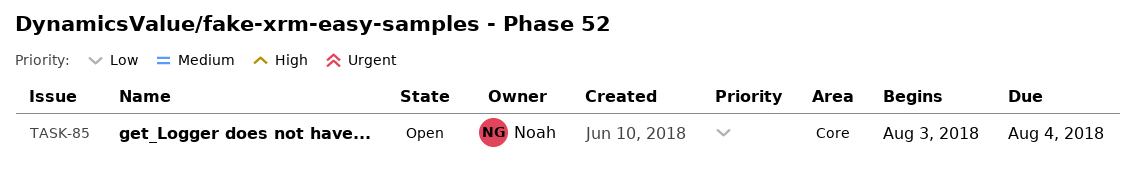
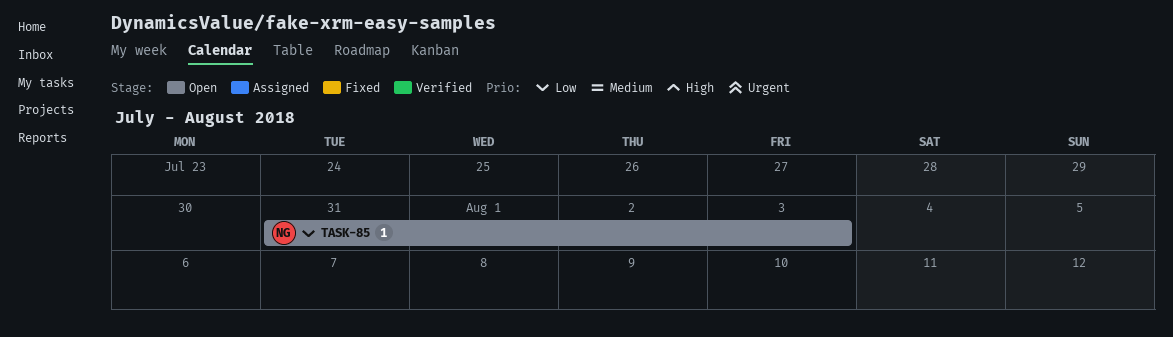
TASK-85, start: Aug 3 -> Jul 31
TASK-85, due: Aug 4 -> Aug 3

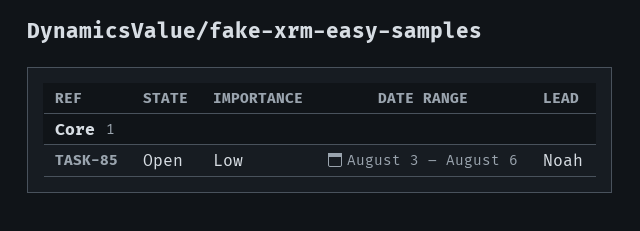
TASK-85, start: Jul 31 -> Aug 3
TASK-85, due: Aug 3 -> Aug 6

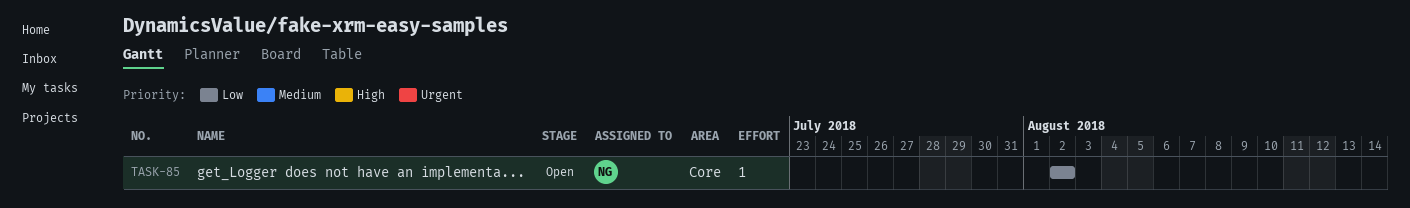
TASK-85, start: Aug 3 -> Aug 2
TASK-85, due: Aug 6 -> Aug 2

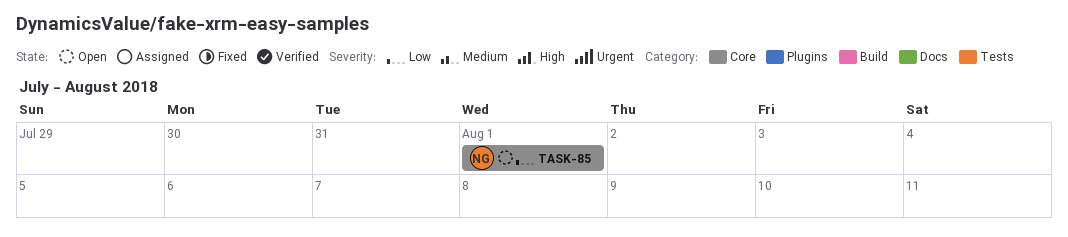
TASK-85, start: Aug 2 -> Aug 1
TASK-85, due: Aug 2 -> Aug 1

